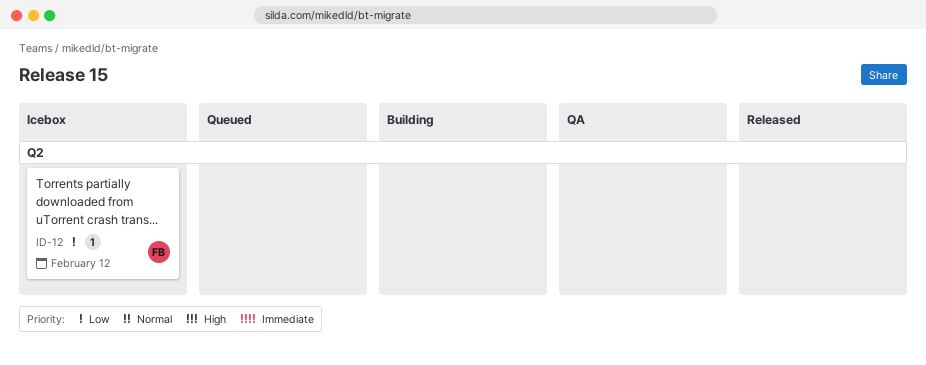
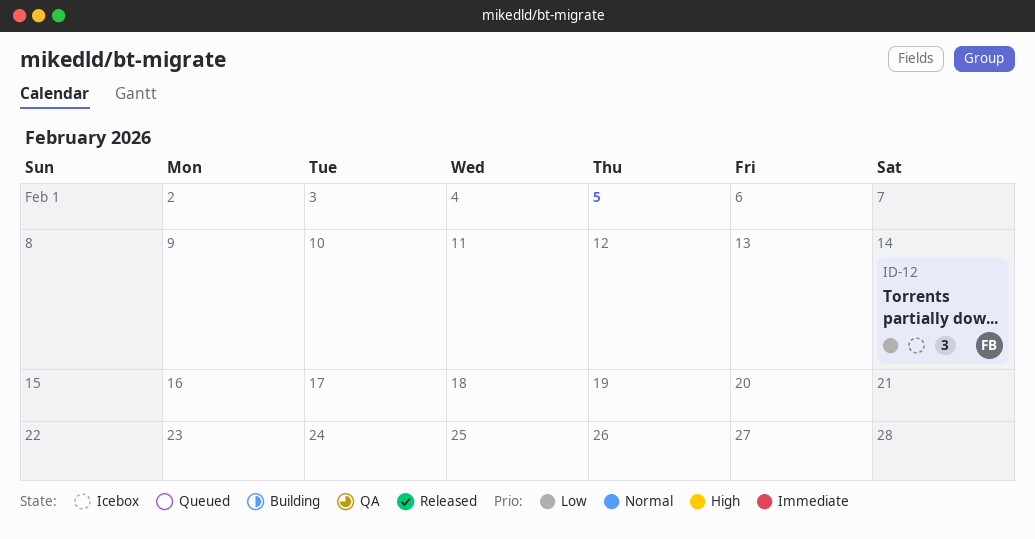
ID-12, estimate: 1 -> 3
ID-12, due: Feb 12 -> Feb 14

